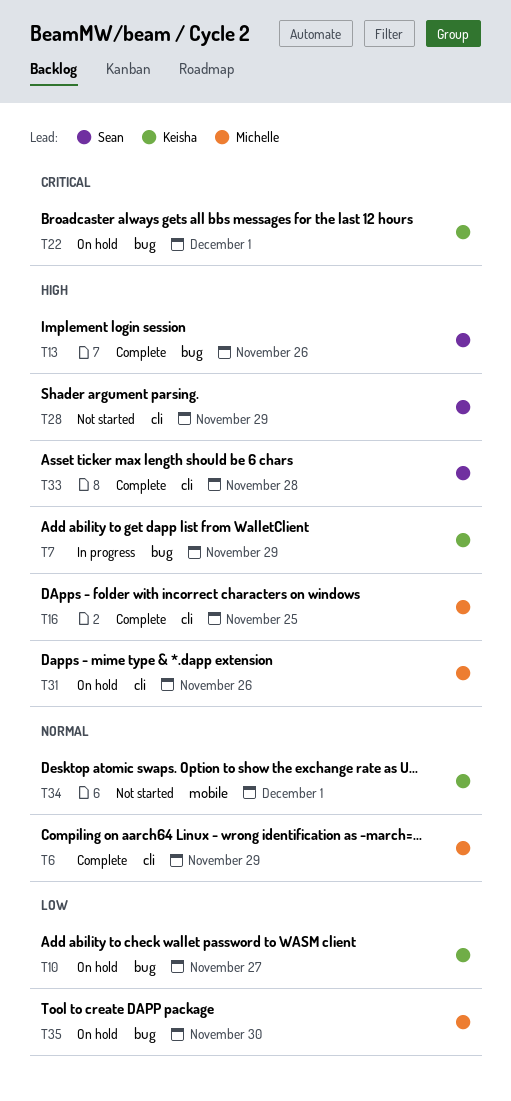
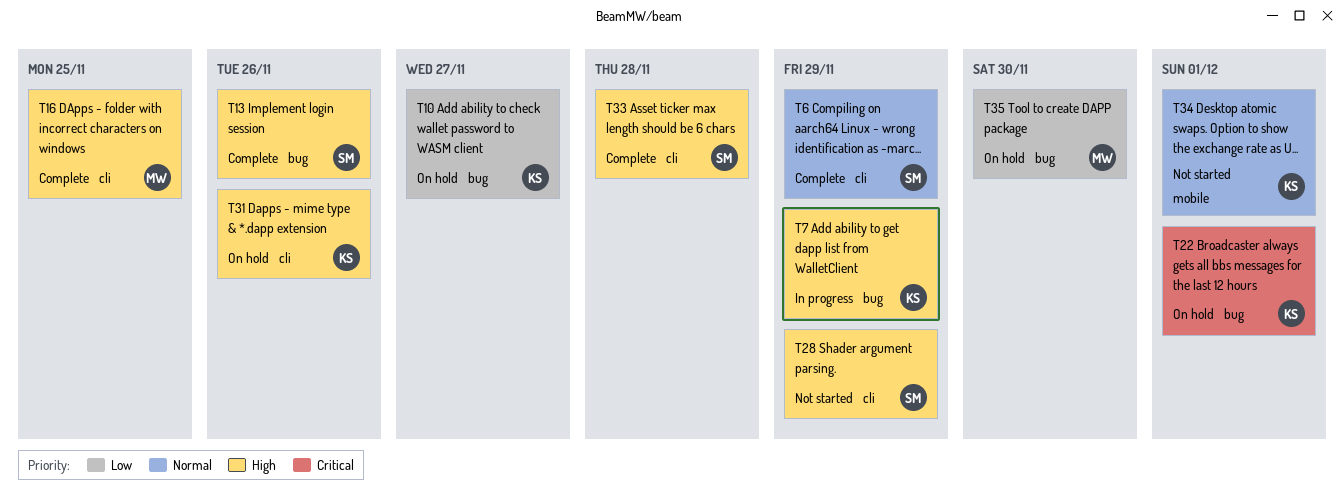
T6, owner: Michelle -> Sean
T31, owner: Michelle -> Keisha

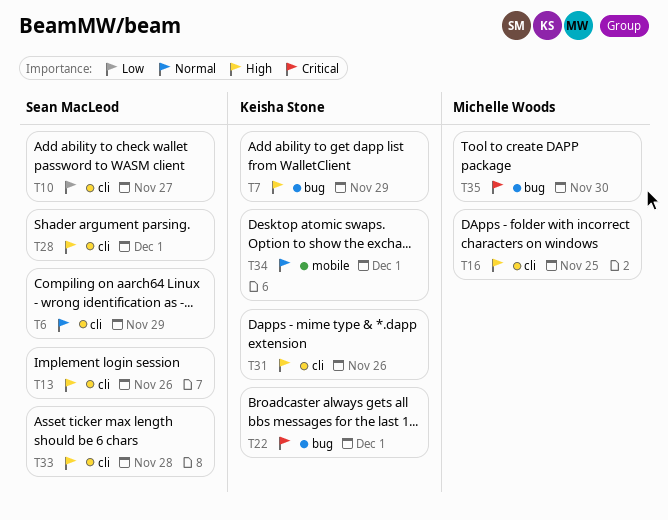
T10, owner: Keisha Stone -> Sean MacLeod
T10, label: bug -> cli
T13, label: bug -> cli
T28, due: Nov 29 -> Dec 1
T35, priority: Low -> Critical

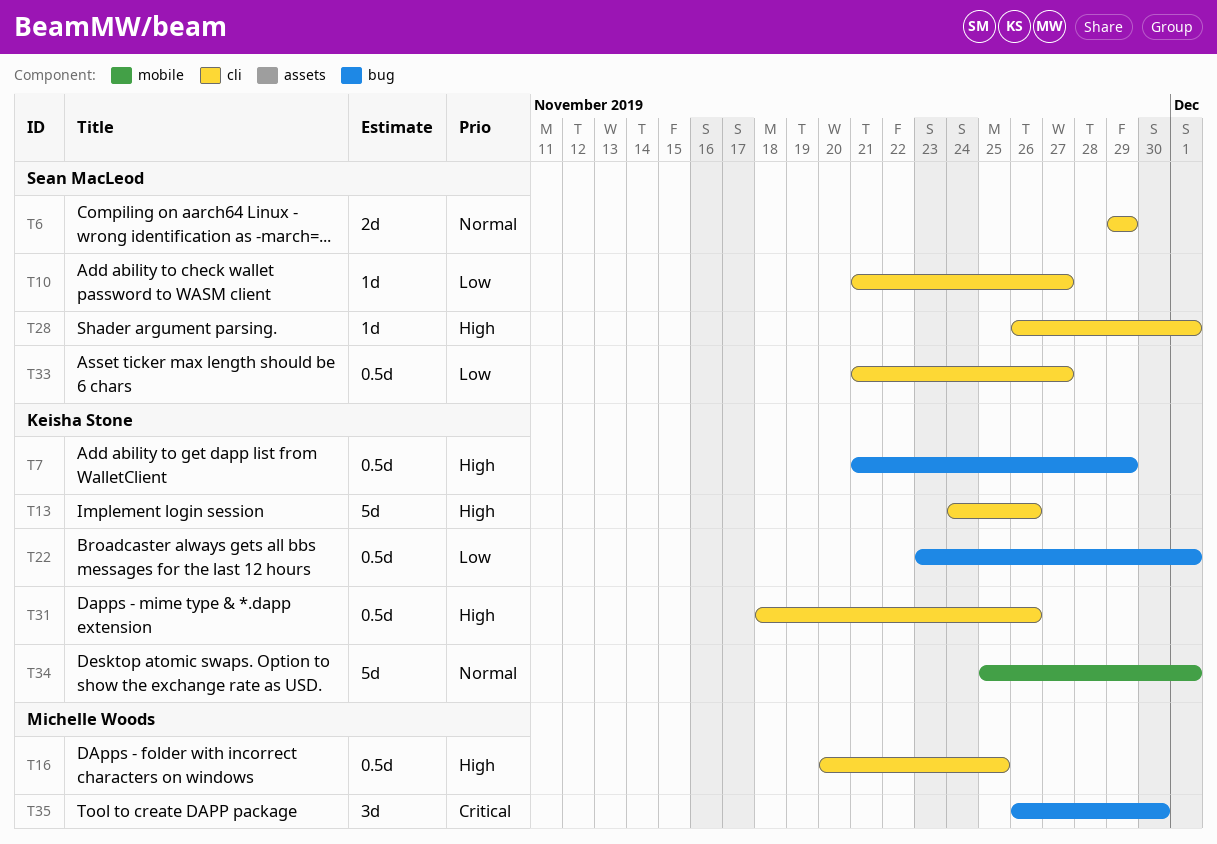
T13, owner: Sean MacLeod -> Keisha Stone
T22, priority: Critical -> Low
T33, priority: High -> Low
T33, due: Nov 28 -> Nov 27

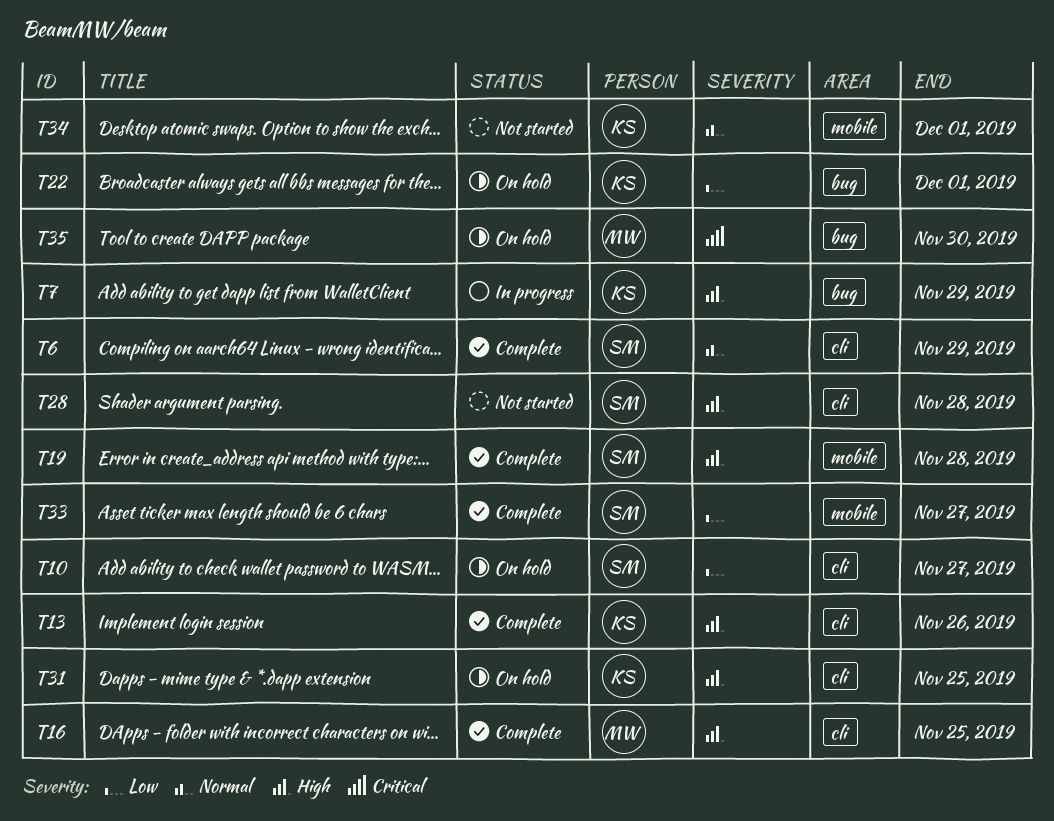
T19: none -> present
T28, due: Dec 1 -> Nov 28
T31, due: Nov 26 -> Nov 25
T33, label: cli -> mobile

